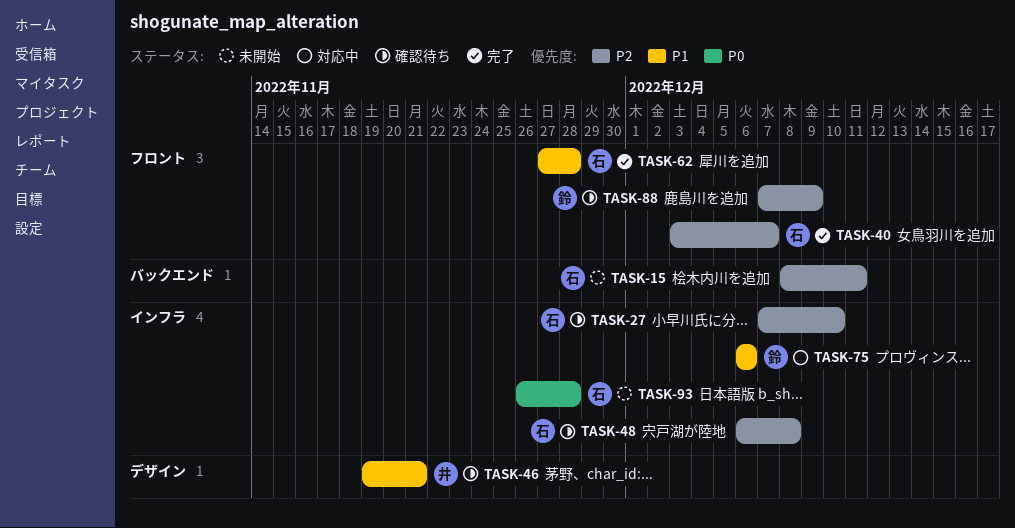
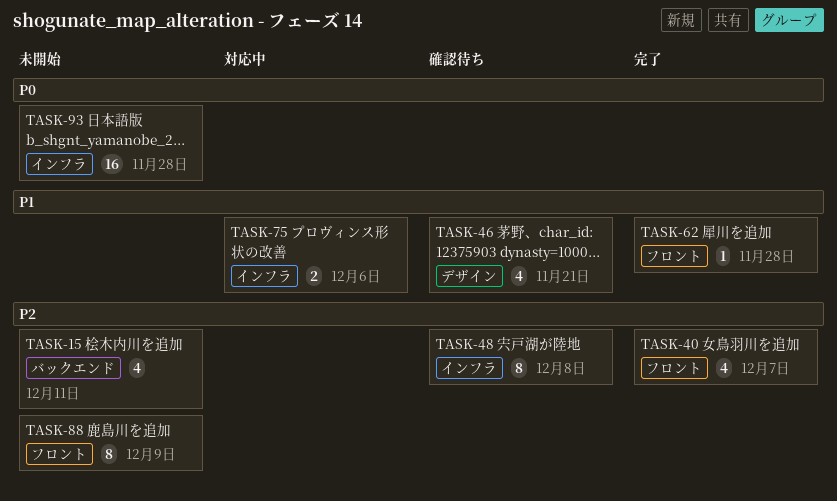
TASK-27: present -> none
TASK-88, status: 確認待ち -> 未開始

